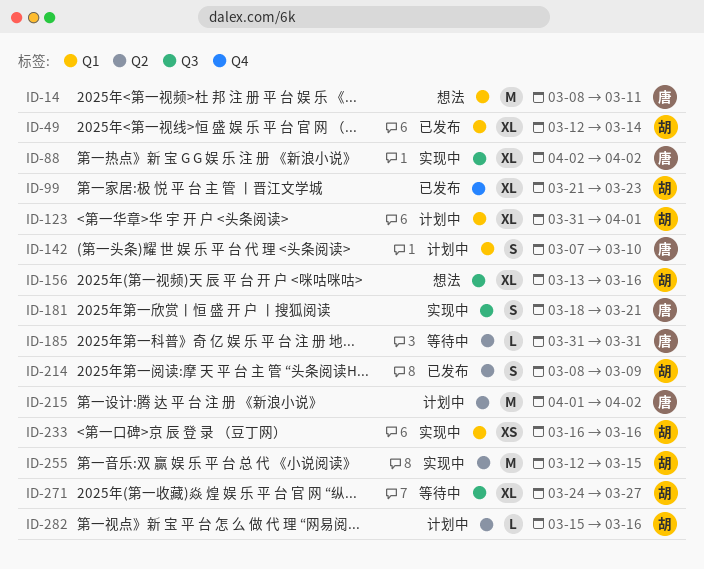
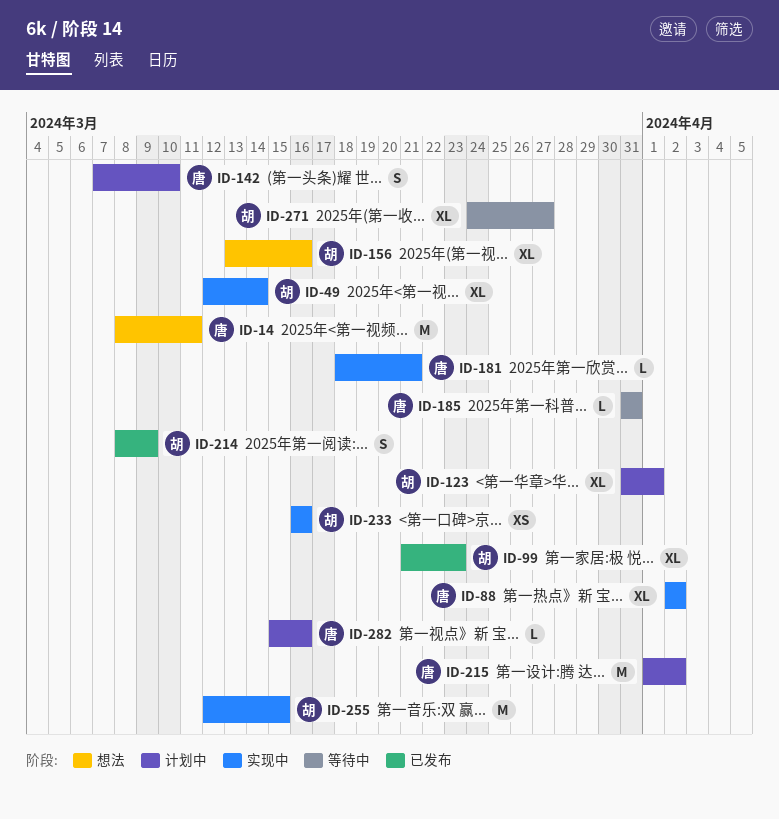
ID-49, status: 已发布 -> 实现中
ID-181, estimate: S -> L
ID-282, owner: 胡 -> 唐

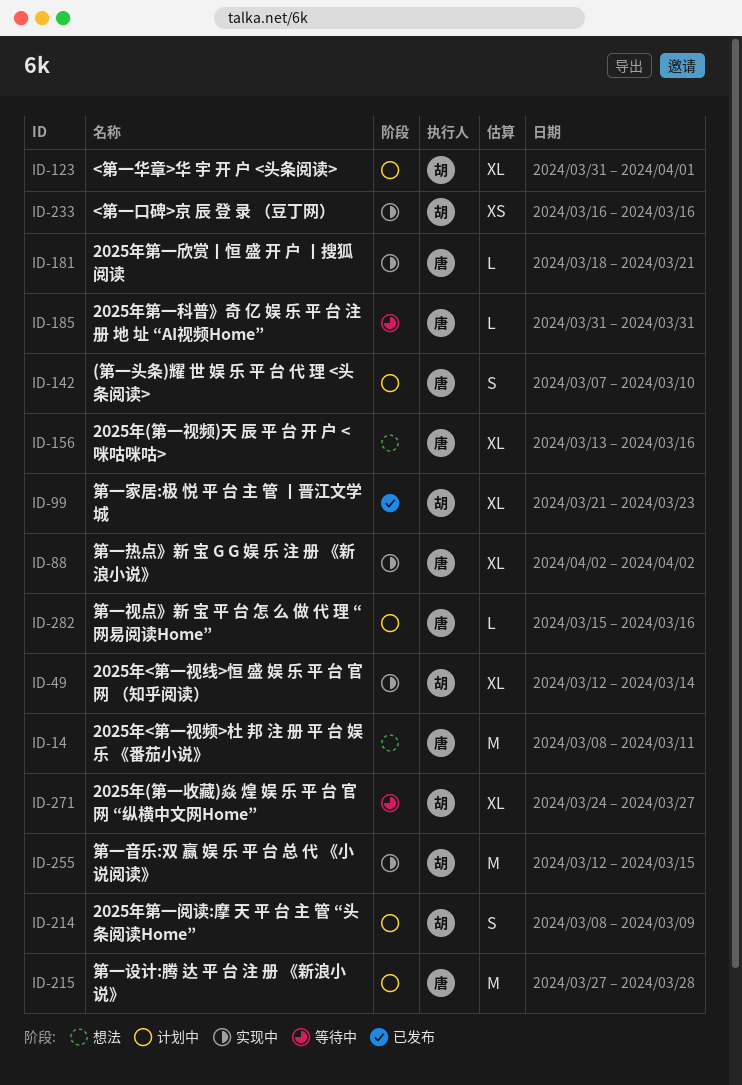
ID-156, owner: 胡 -> 唐
ID-214, status: 已发布 -> 计划中
ID-215, start: Apr 1 -> Mar 27
ID-215, due: Apr 2 -> Mar 28

